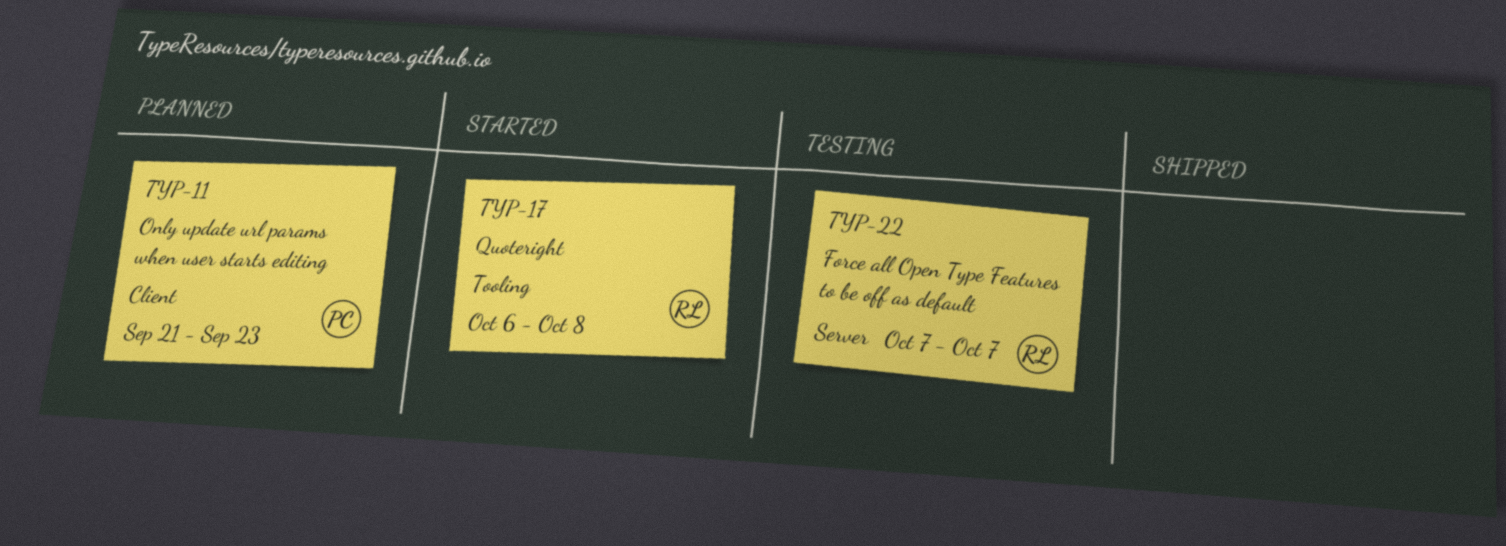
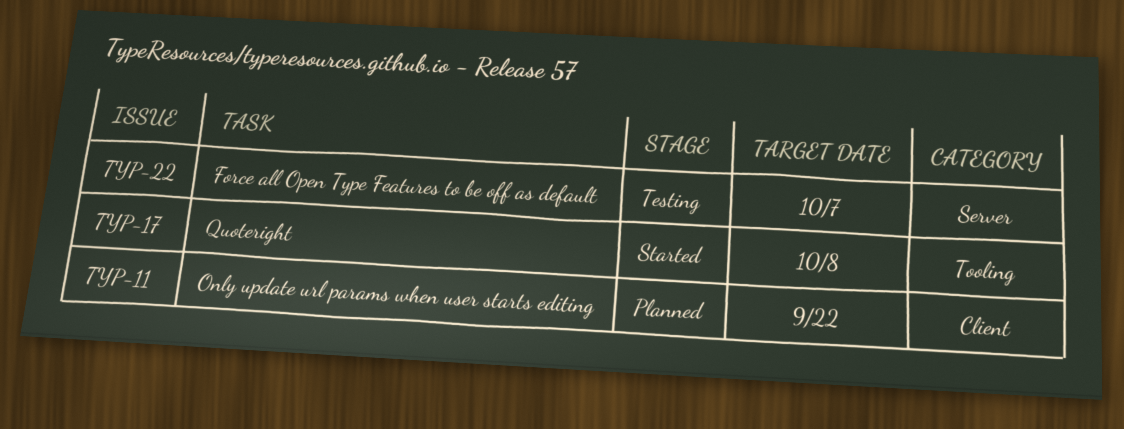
TYP-11, due: Sep 23 -> Sep 22

